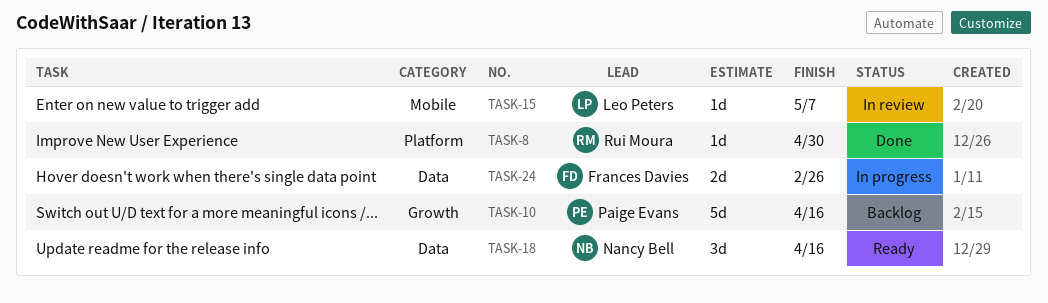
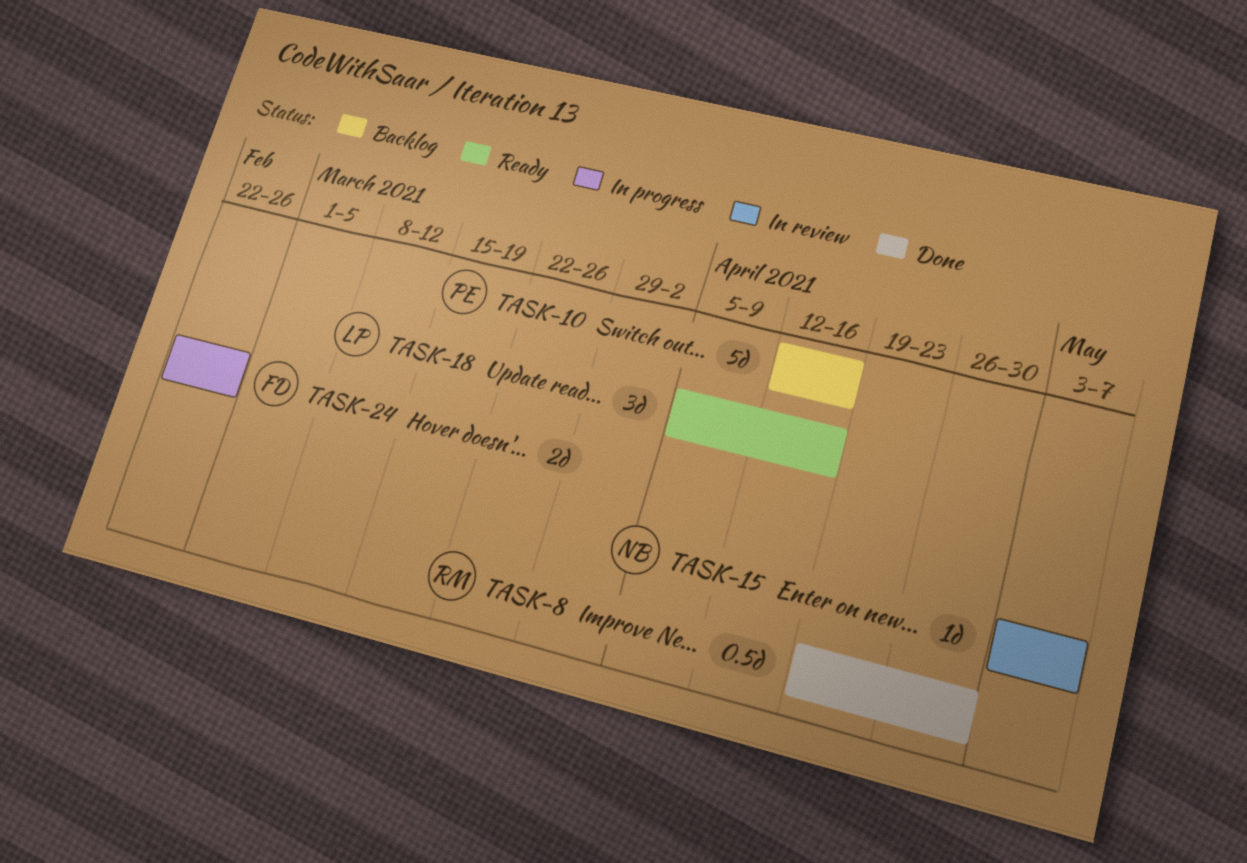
TASK-8, estimate: 1d -> 0.5d
TASK-15, owner: Leo Peters -> Nancy Bell
TASK-18, owner: Nancy Bell -> Leo Peters

